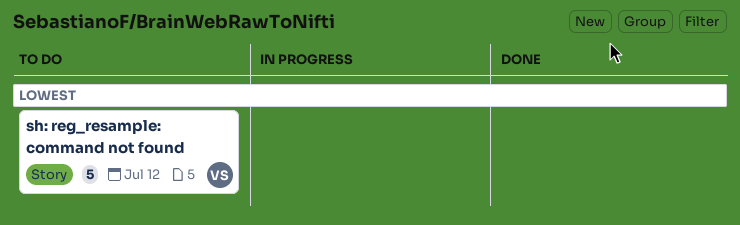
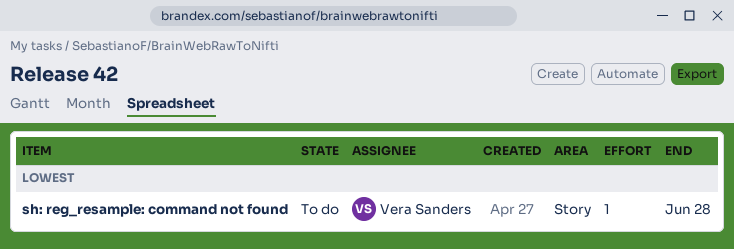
sh: reg_resample: command not found, estimate: 5 -> 1
sh: reg_resample: command not found, due: Jul 12 -> Jun 28

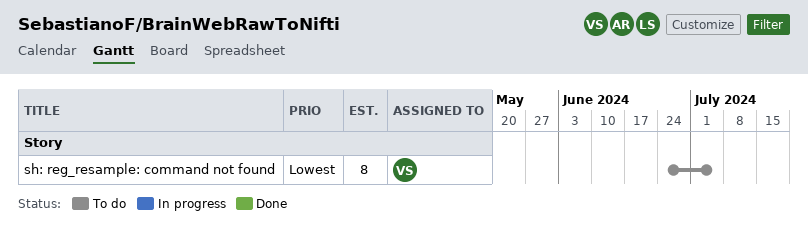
sh: reg_resample: command not found, estimate: 1 -> 8
sh: reg_resample: command not found, due: Jun 28 -> Jul 5

